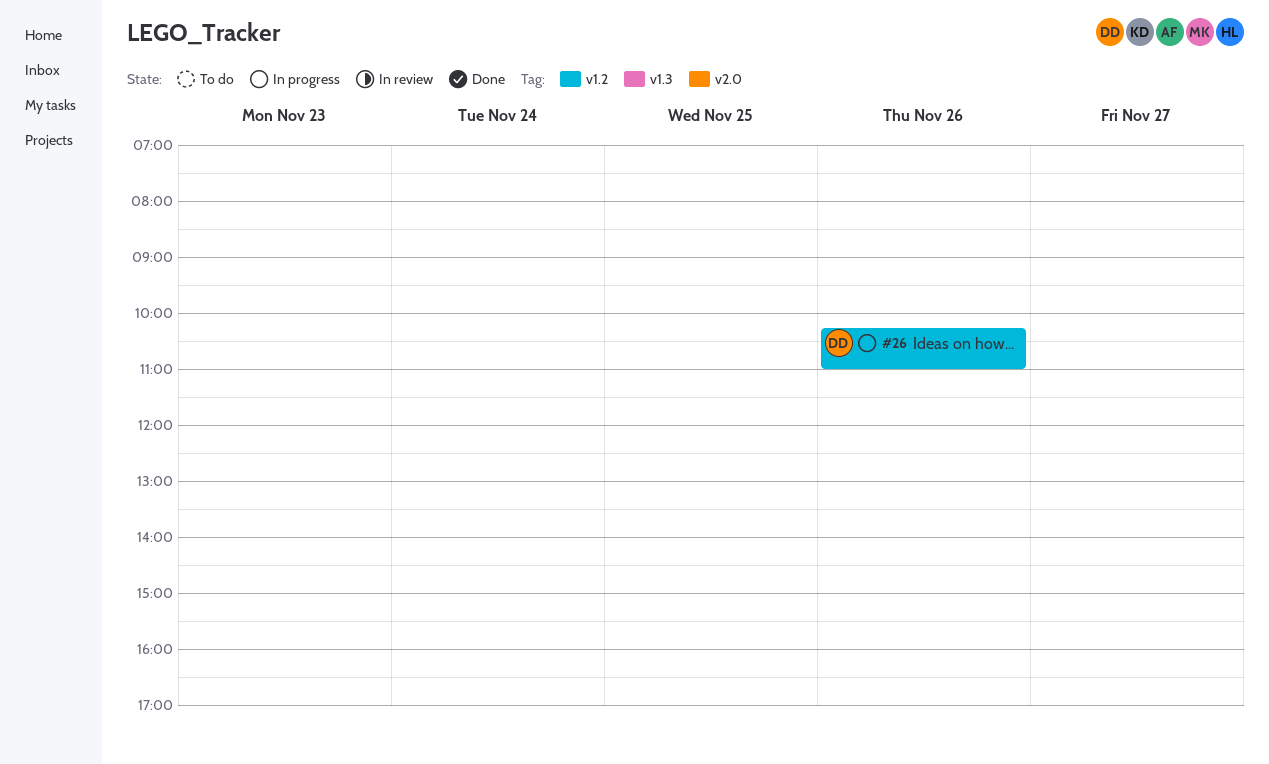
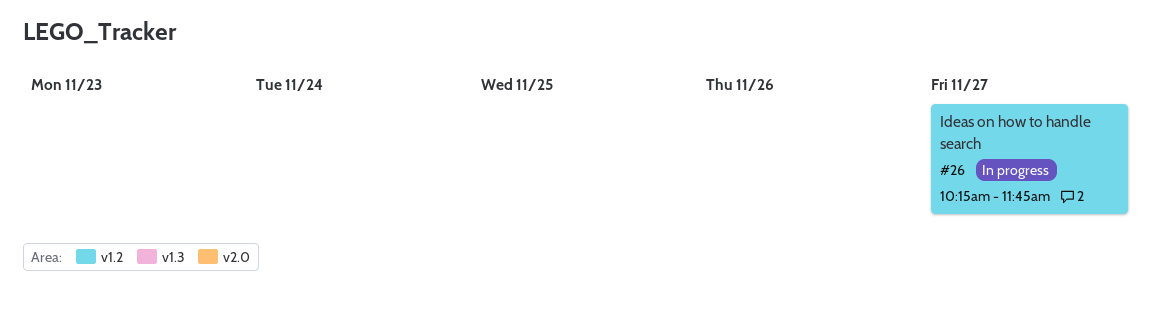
#26, day: Nov 26 -> Nov 27
#26, ends: 11:00 -> 11:45

